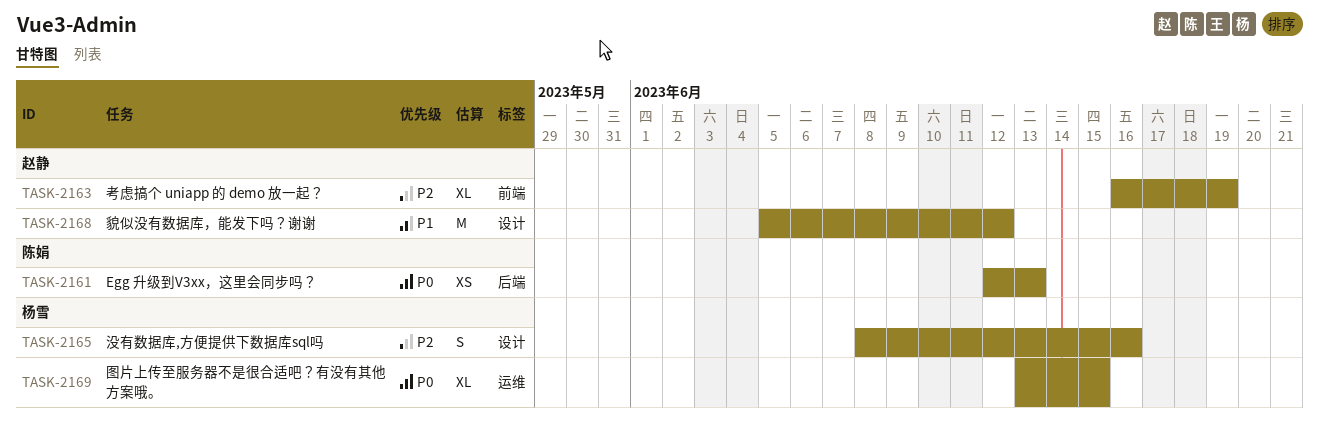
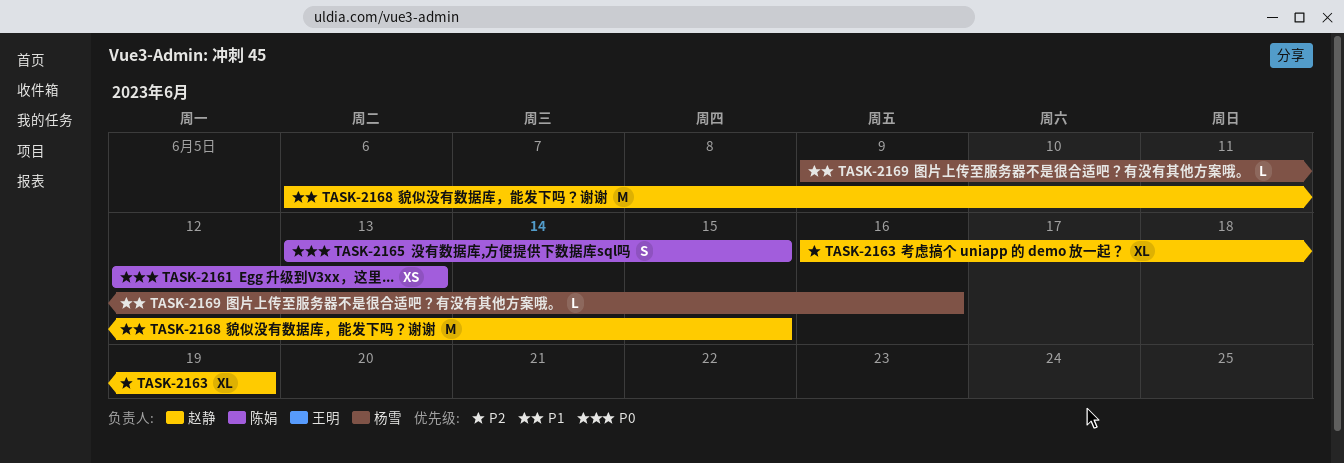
TASK-2165, owner: 杨雪 -> 陈娟
TASK-2165, priority: P2 -> P0
TASK-2165, start: Jun 8 -> Jun 13
TASK-2165, due: Jun 16 -> Jun 15
TASK-2168, start: Jun 5 -> Jun 6
TASK-2168, due: Jun 12 -> Jun 15
TASK-2169, priority: P0 -> P1
TASK-2169, estimate: XL -> L
TASK-2169, start: Jun 13 -> Jun 9
TASK-2169, due: Jun 15 -> Jun 16

